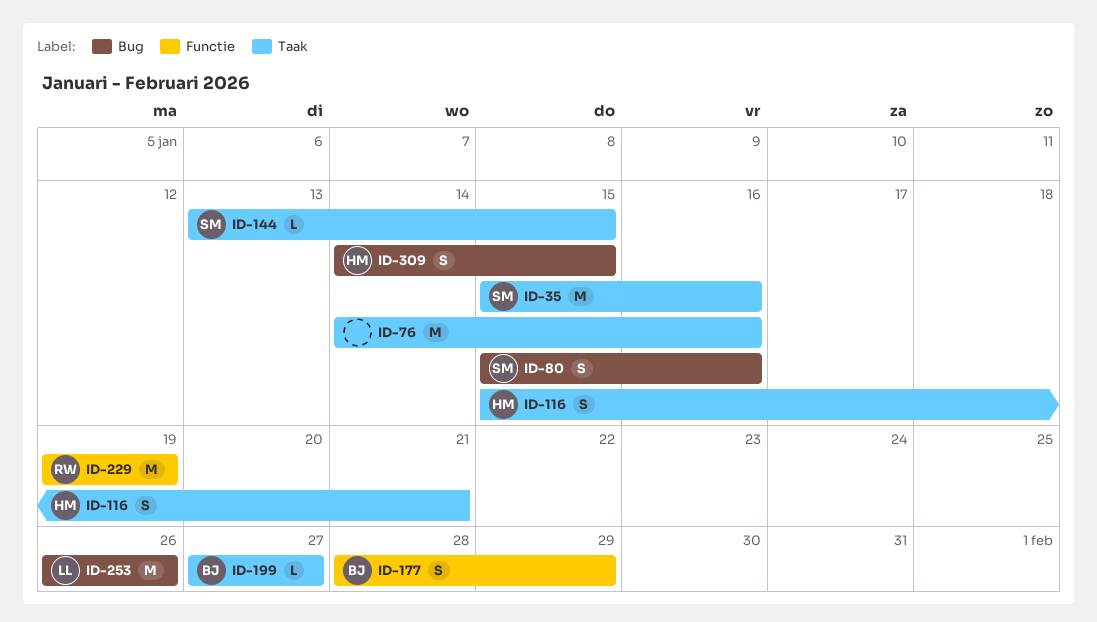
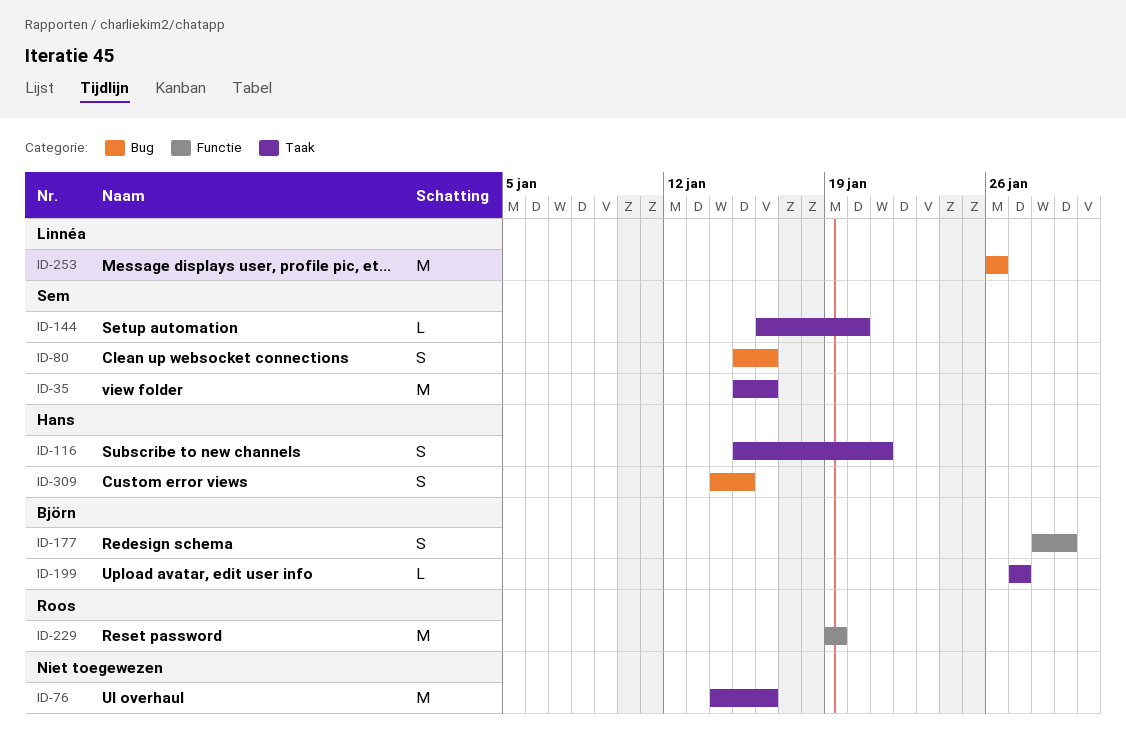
ID-144, start: Jan 13 -> Jan 16
ID-144, due: Jan 15 -> Jan 20

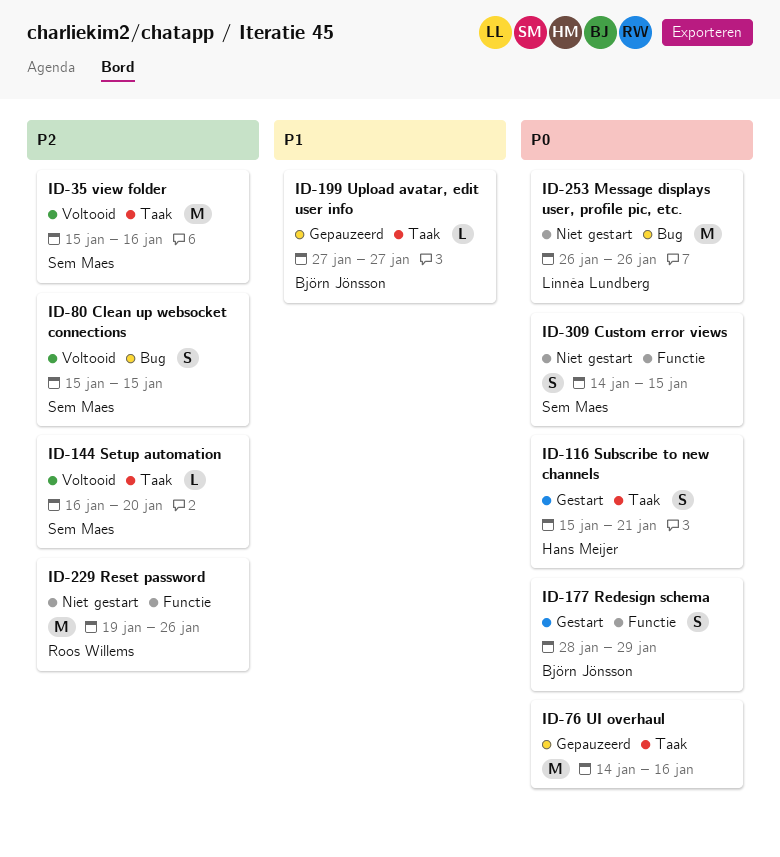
ID-80, due: Jan 16 -> Jan 15
ID-229, due: Jan 19 -> Jan 26
ID-309, owner: Hans Meijer -> Sem Maes
ID-309, label: Bug -> Functie

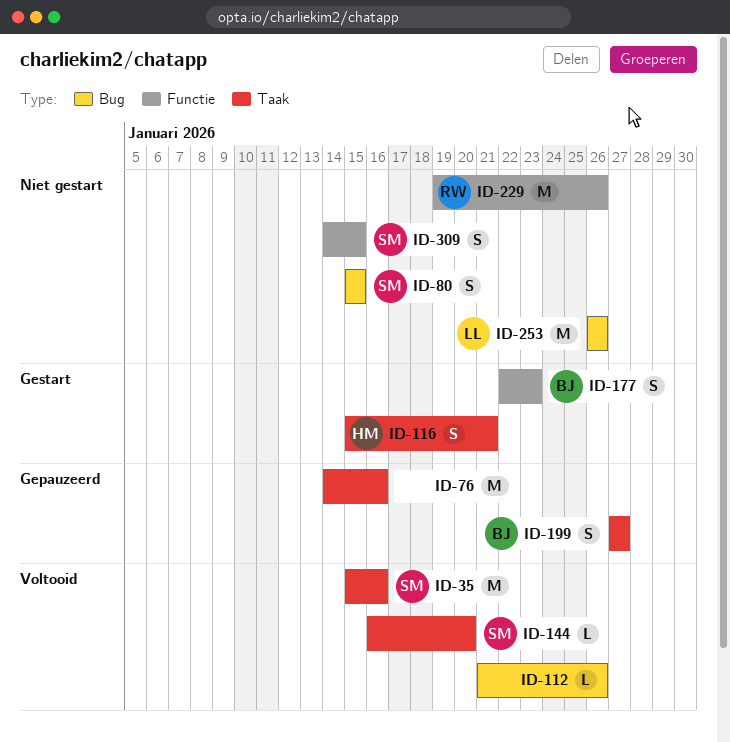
ID-80, status: Voltooid -> Niet gestart
ID-112: none -> present
ID-177, start: Jan 28 -> Jan 22
ID-177, due: Jan 29 -> Jan 23
ID-199, estimate: L -> S

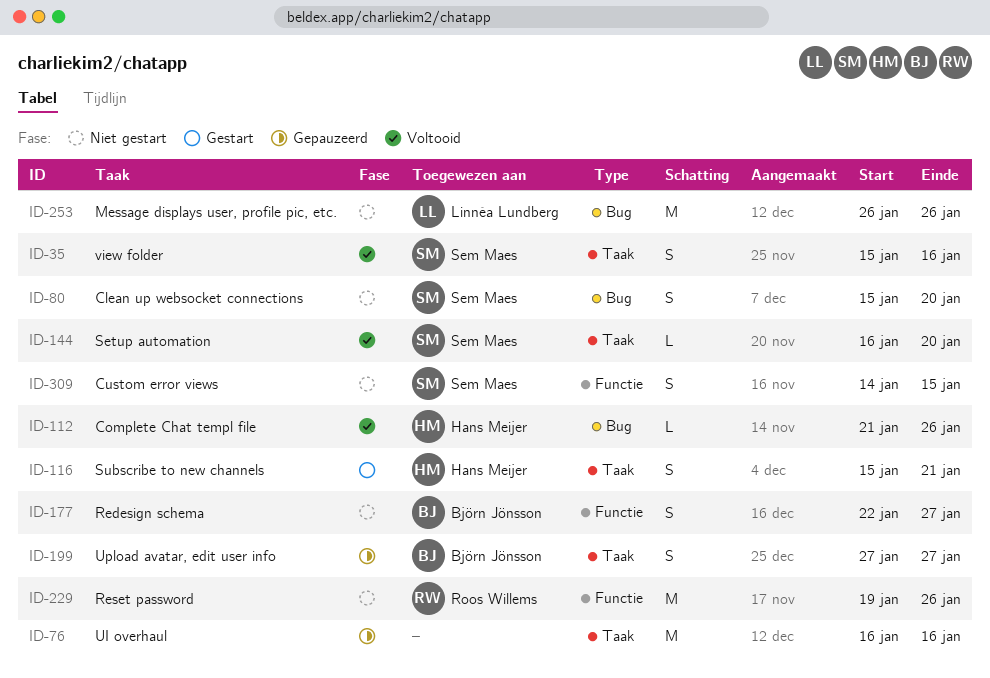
ID-35, estimate: M -> S
ID-76, start: Jan 14 -> Jan 16
ID-80, due: Jan 15 -> Jan 20
ID-112, owner: none -> Hans Meijer
ID-177, status: Gestart -> Niet gestart
ID-177, due: Jan 23 -> Jan 27

